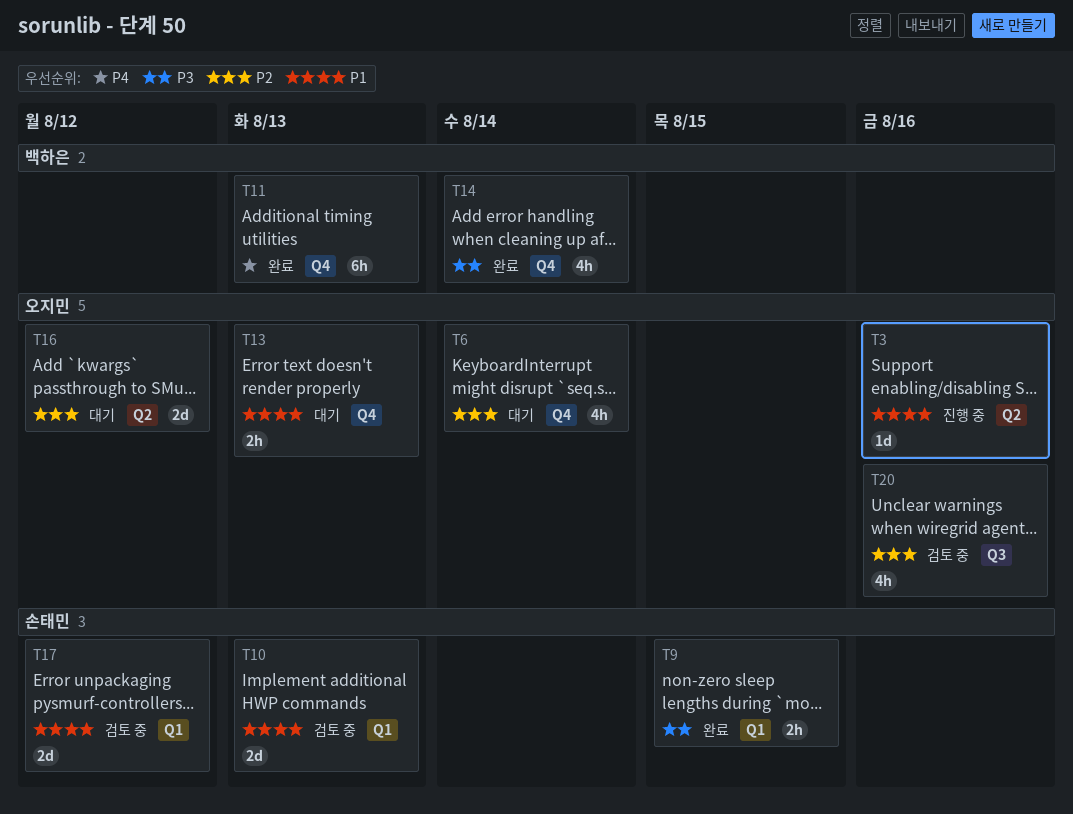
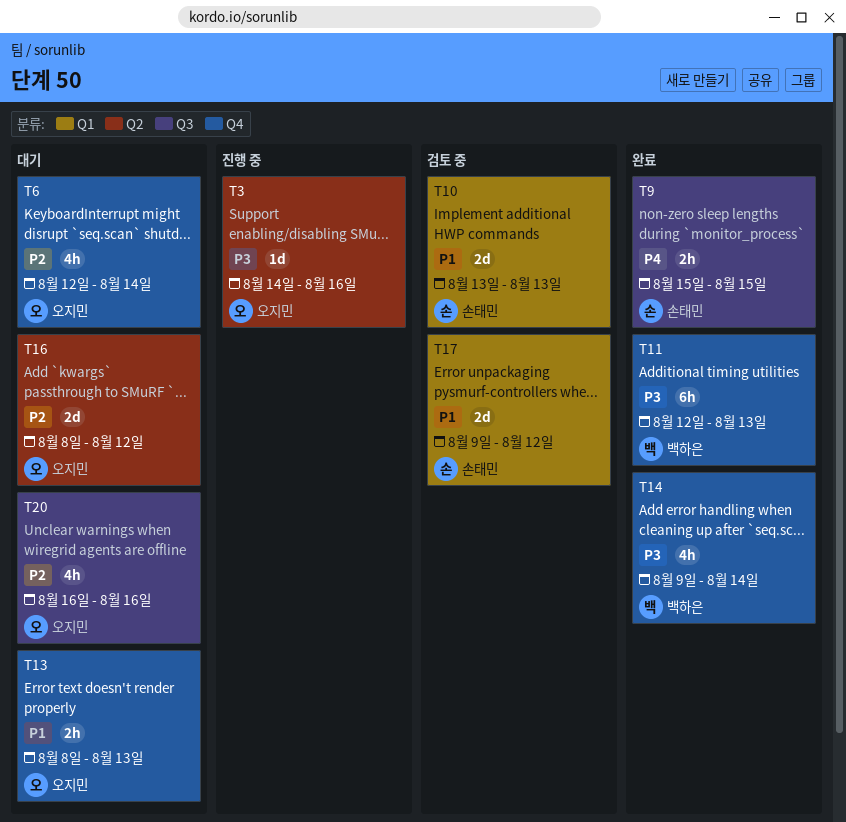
T3, priority: P1 -> P3
T9, priority: P3 -> P4
T9, label: Q1 -> Q3
T11, priority: P4 -> P3
T20, status: 검토 중 -> 대기

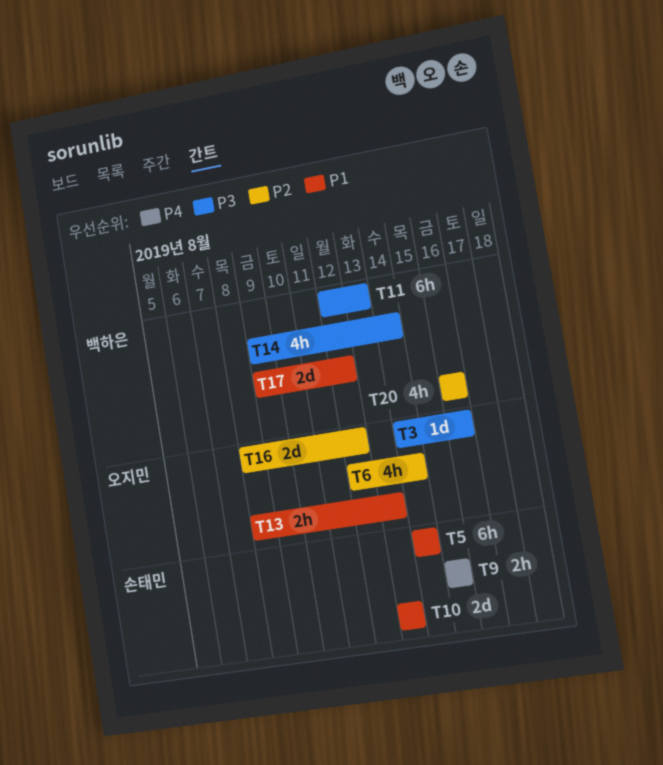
T5: none -> present
T17, owner: 손태민 -> 백하은
T20, owner: 오지민 -> 백하은

